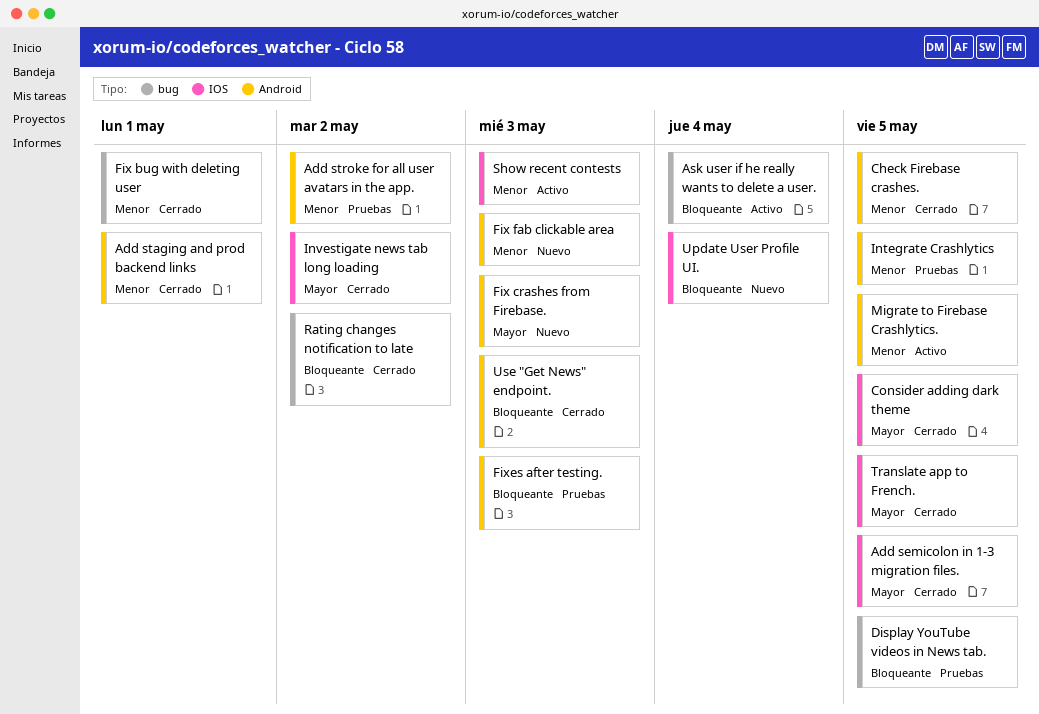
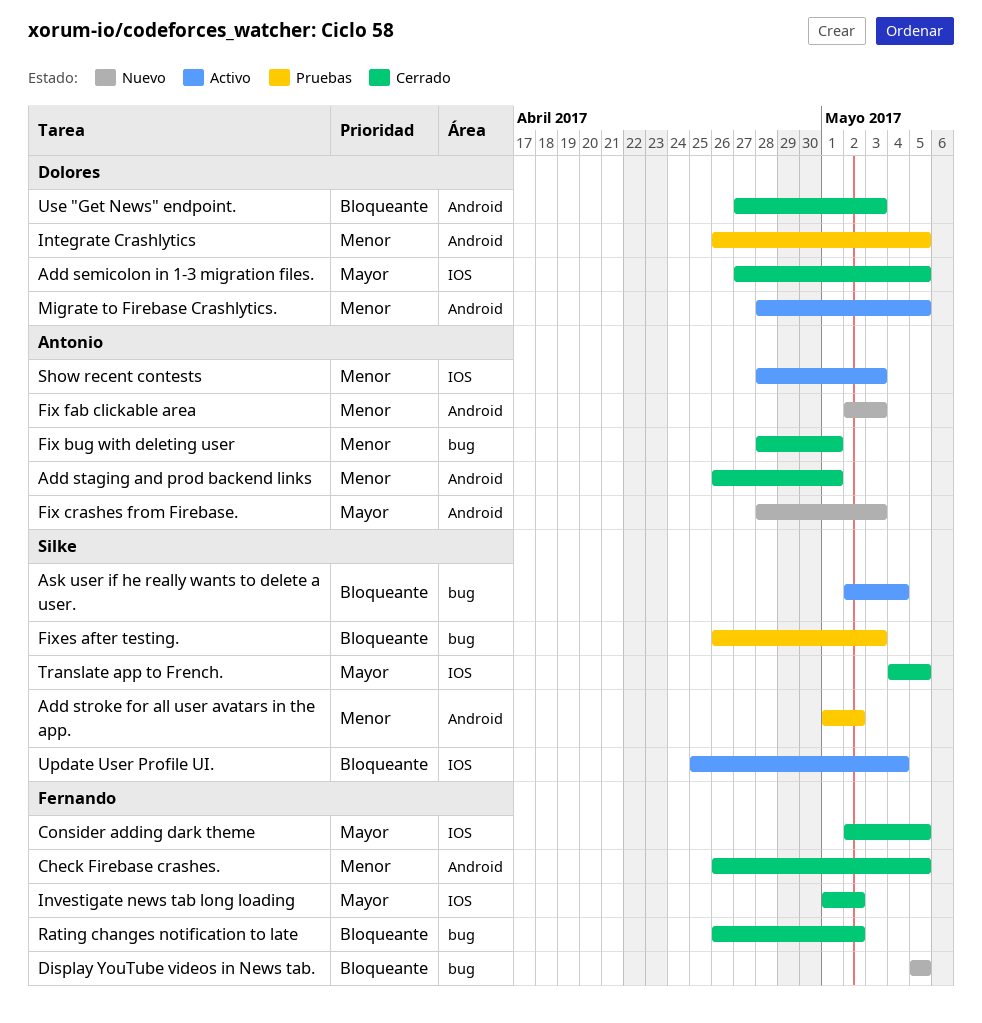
Display YouTube videos in News tab., status: Pruebas -> Nuevo
Fixes after testing., label: Android -> bug
Update User Profile UI., status: Nuevo -> Activo

